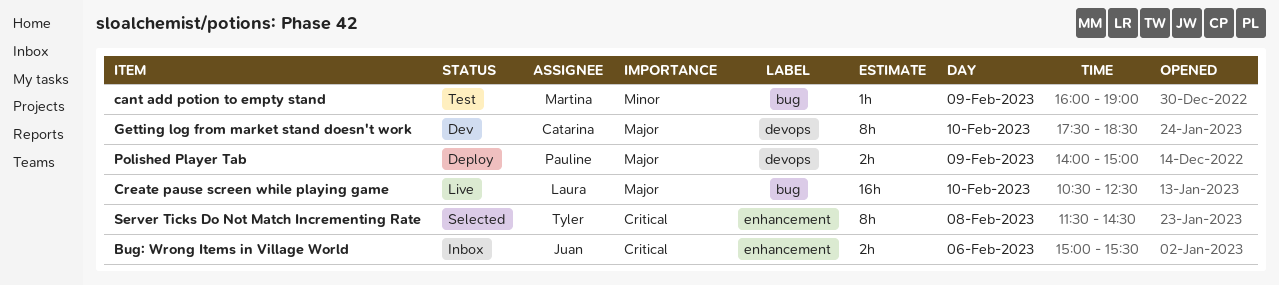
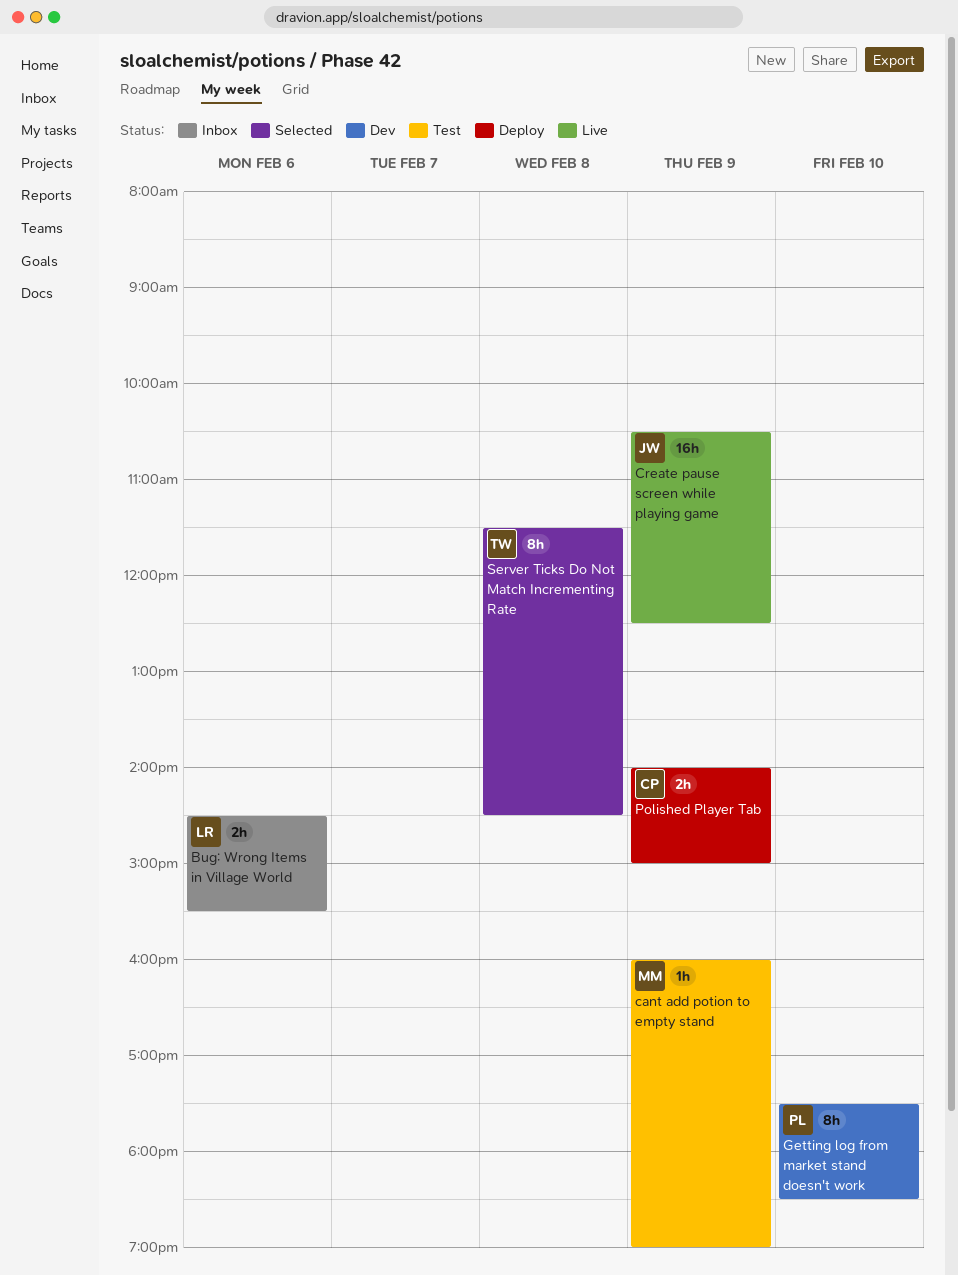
Bug: Wrong Items in Village World, owner: Juan -> Laura
Bug: Wrong Items in Village World, begins: 15:00 -> 14:30
Create pause screen while playing game, owner: Laura -> Juan
Create pause screen while playing game, day: Feb 10 -> Feb 9
Getting log from market stand doesn't work, owner: Catarina -> Pauline
Polished Player Tab, owner: Pauline -> Catarina

